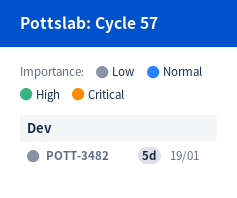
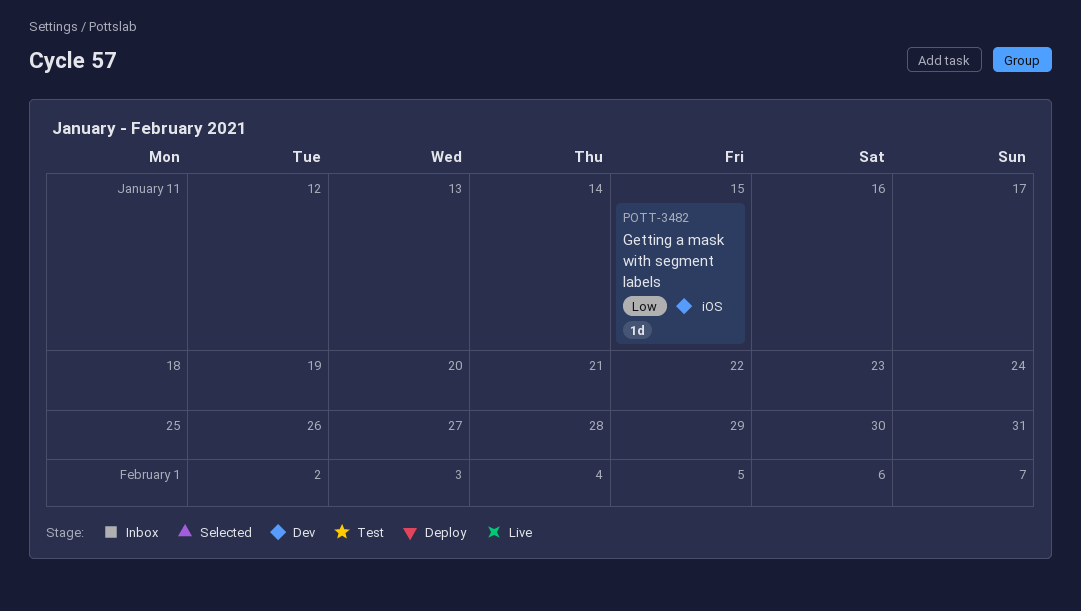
POTT-3482, estimate: 5d -> 1d
POTT-3482, due: Jan 19 -> Jan 15

